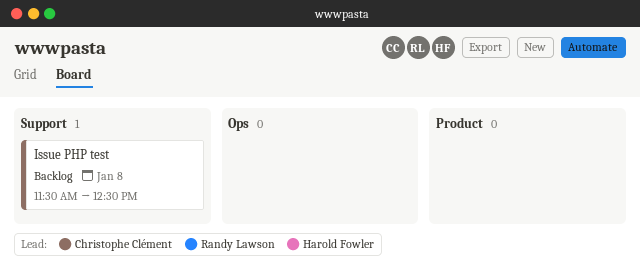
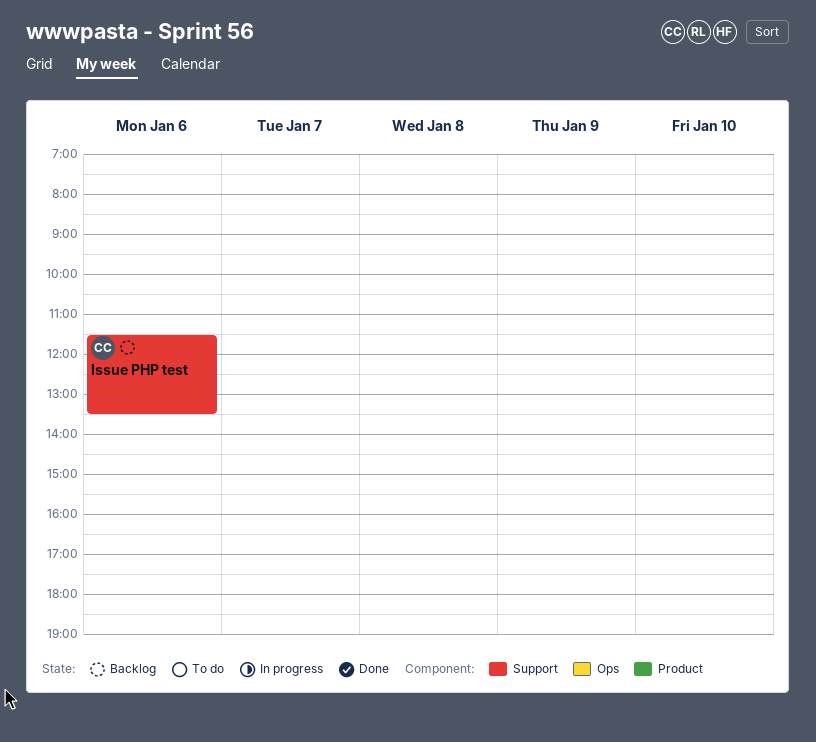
Issue PHP test, day: Jan 8 -> Jan 6
Issue PHP test, ends: 12:30 -> 13:30

